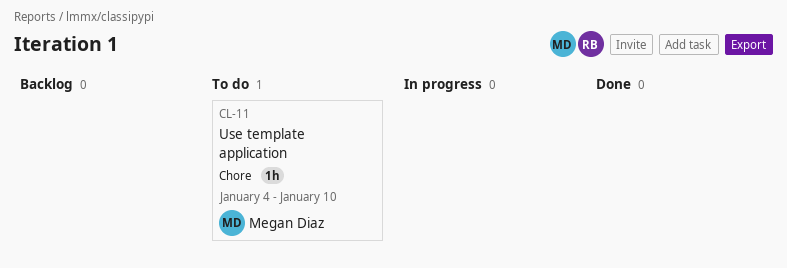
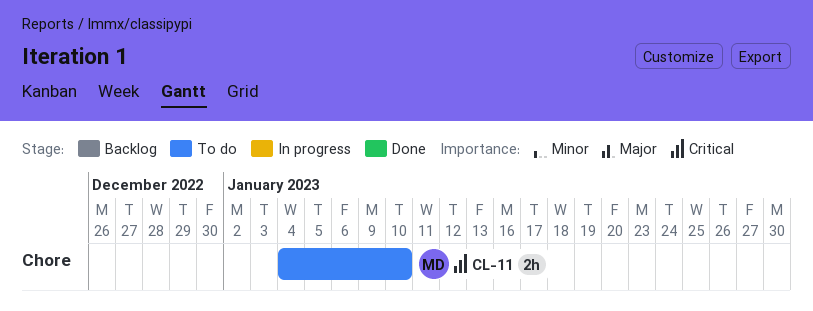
CL-11, estimate: 1h -> 2h

